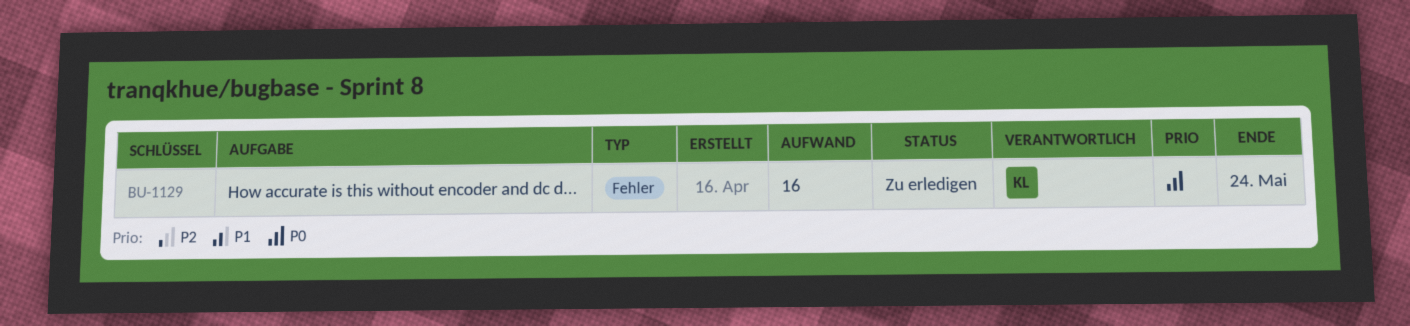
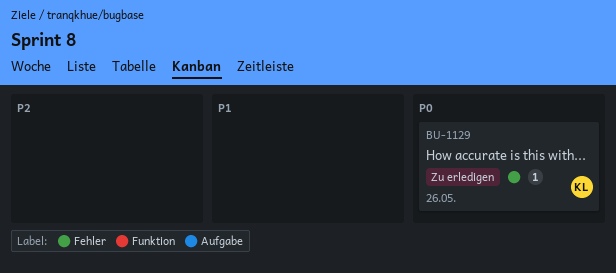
BU-1129, estimate: 16 -> 1
BU-1129, due: May 24 -> May 26

